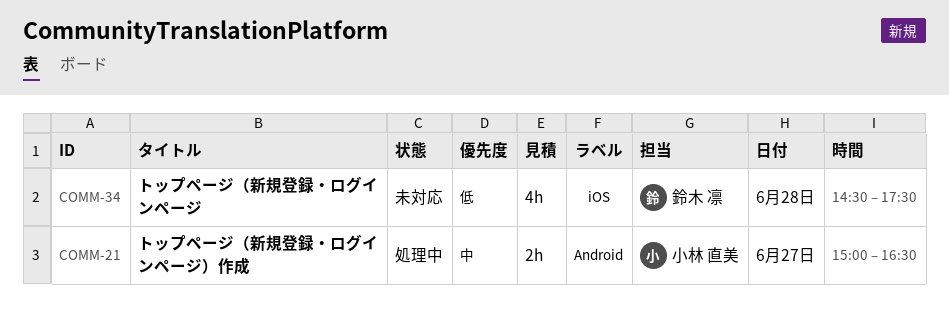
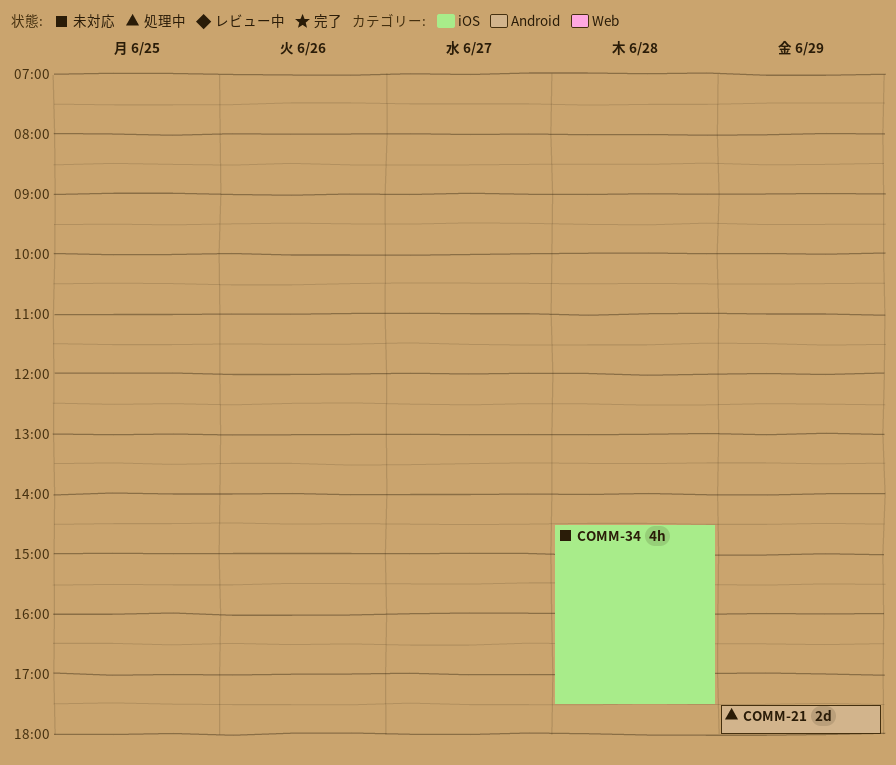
COMM-21, estimate: 2h -> 2d
COMM-21, day: Jun 27 -> Jun 29
COMM-21, begins: 15:00 -> 17:30
COMM-21, ends: 16:30 -> 18:00

